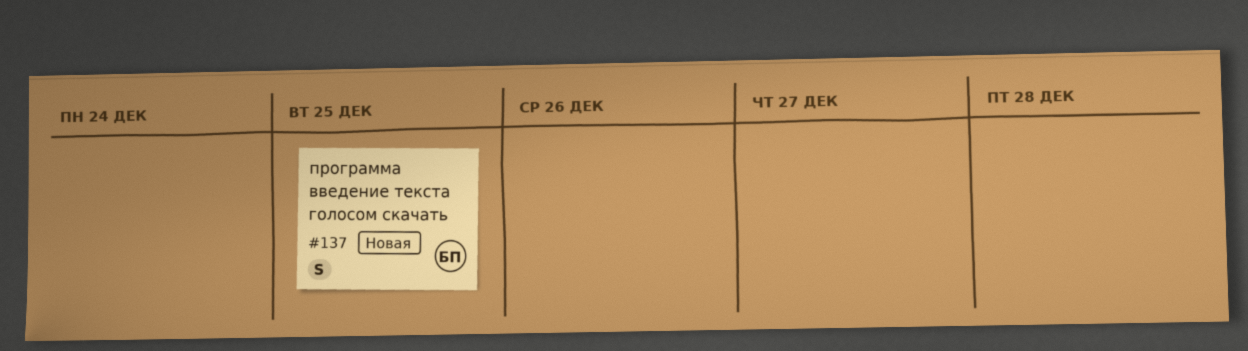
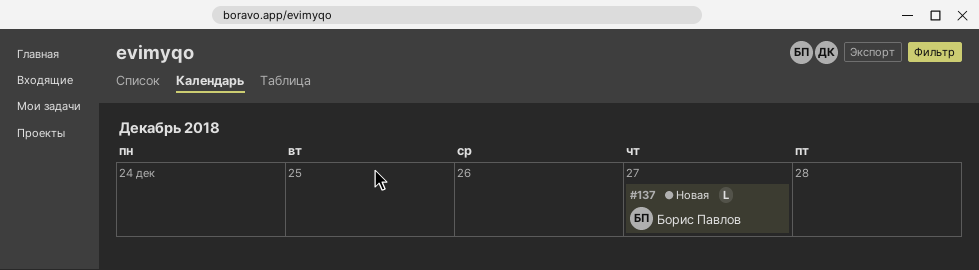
#137, estimate: S -> L
#137, due: Dec 25 -> Dec 27

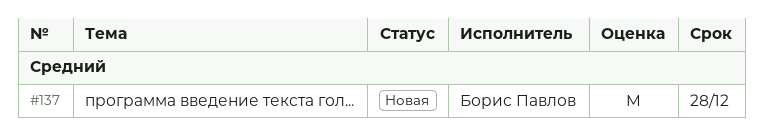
#137, estimate: L -> M
#137, due: Dec 27 -> Dec 28

